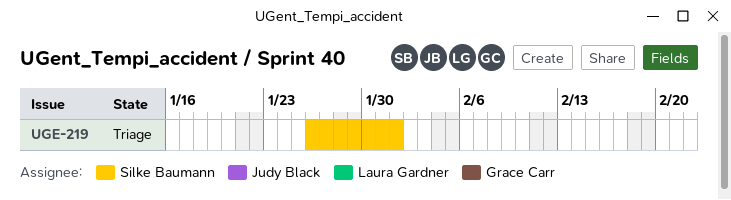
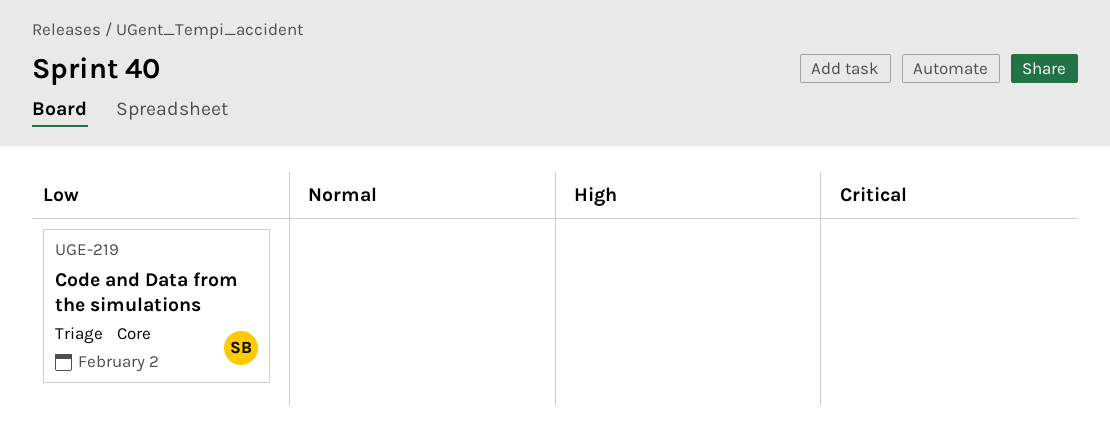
UGE-219, due: Feb 1 -> Feb 2

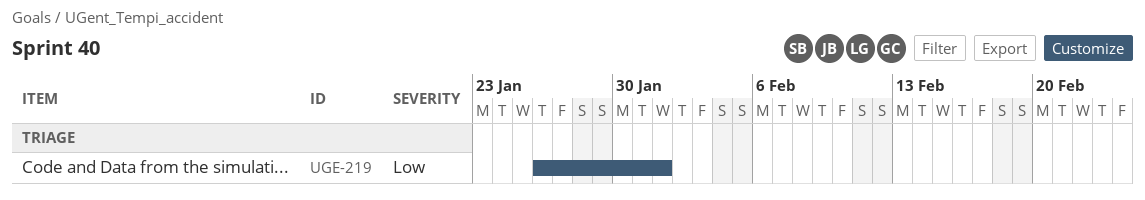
UGE-219, due: Feb 2 -> Feb 1

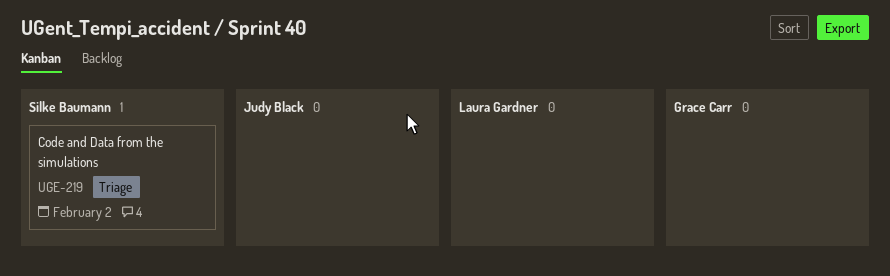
UGE-219, due: Feb 1 -> Feb 2

